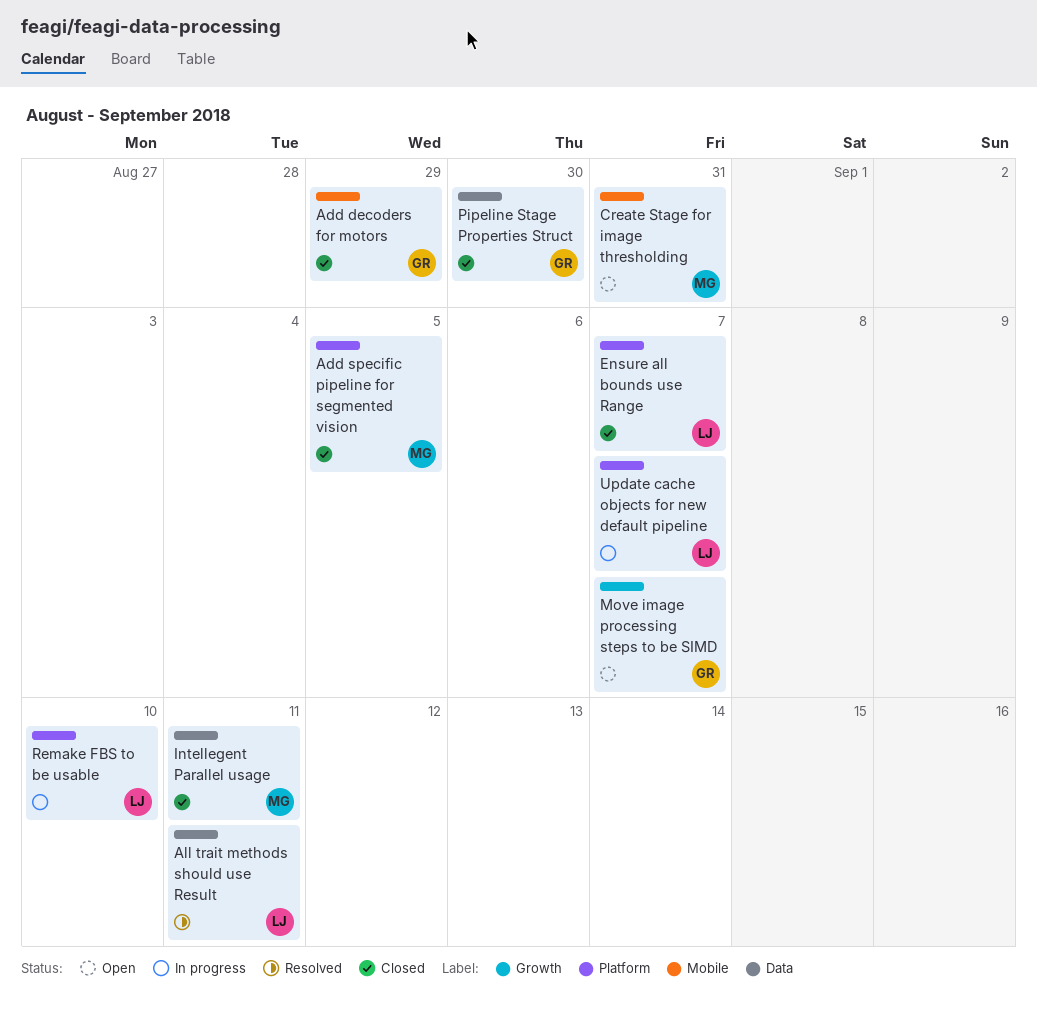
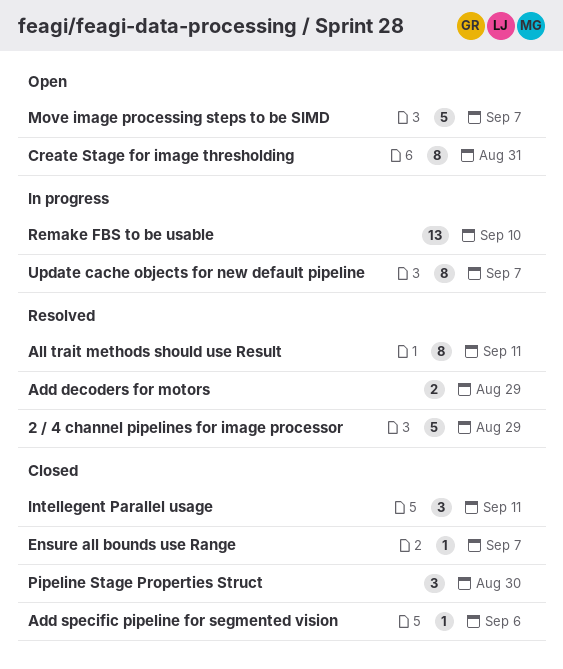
2 / 4 channel pipelines for image processor: none -> present
Add decoders for motors, status: Closed -> Resolved
Add specific pipeline for segmented vision, due: Sep 5 -> Sep 6

